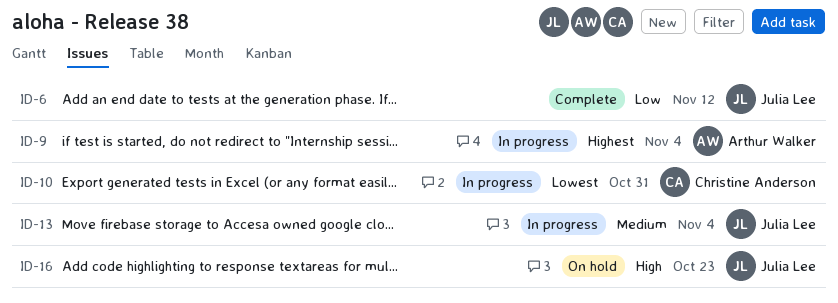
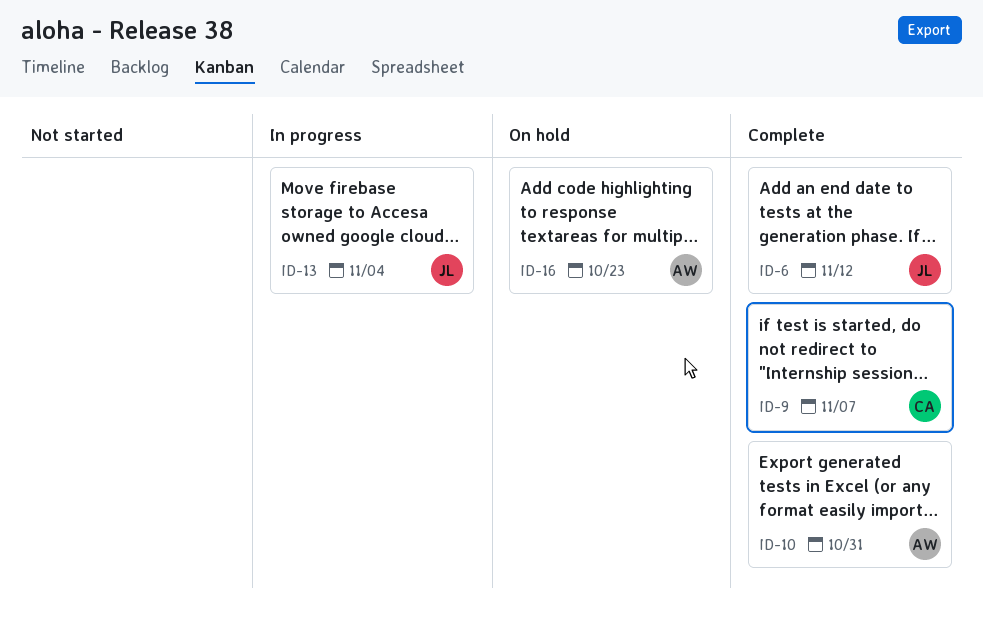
ID-9, status: In progress -> Complete
ID-9, owner: Arthur Walker -> Christine Anderson
ID-9, due: Nov 4 -> Nov 7
ID-10, status: In progress -> Complete
ID-10, owner: Christine Anderson -> Arthur Walker
ID-16, owner: Julia Lee -> Arthur Walker

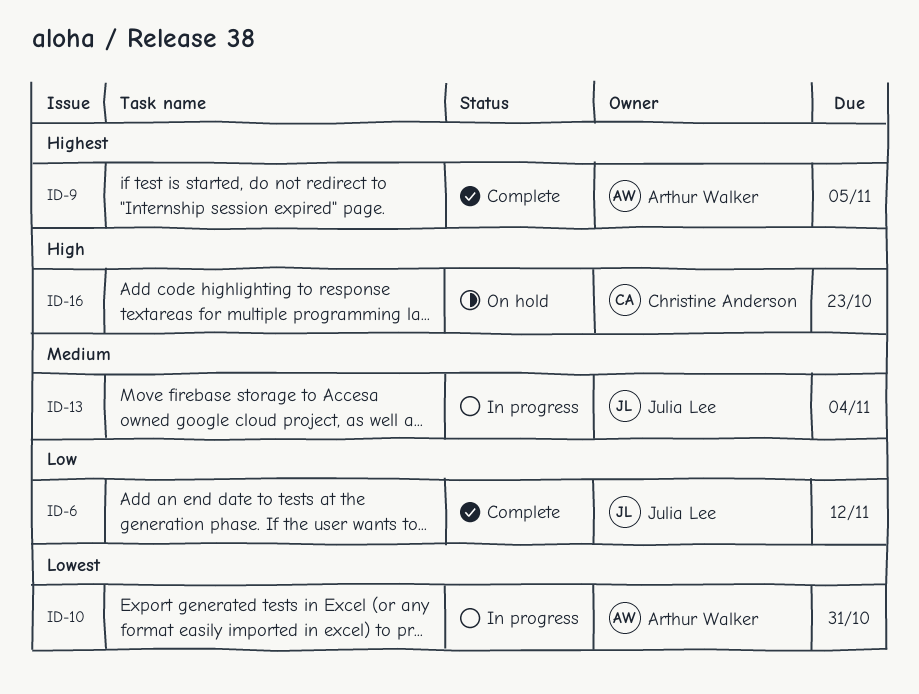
ID-9, owner: Christine Anderson -> Arthur Walker
ID-9, due: Nov 7 -> Nov 5
ID-10, status: Complete -> In progress
ID-16, owner: Arthur Walker -> Christine Anderson

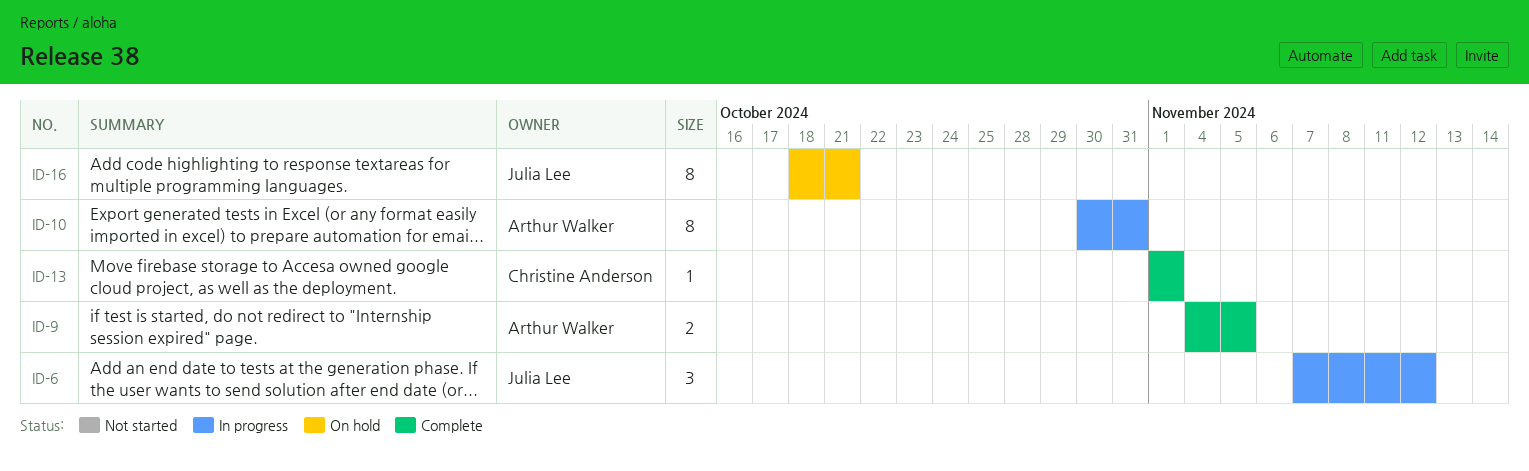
ID-6, status: Complete -> In progress
ID-13, status: In progress -> Complete
ID-13, owner: Julia Lee -> Christine Anderson
ID-13, due: Nov 4 -> Nov 1
ID-16, owner: Christine Anderson -> Julia Lee
ID-16, due: Oct 23 -> Oct 21

